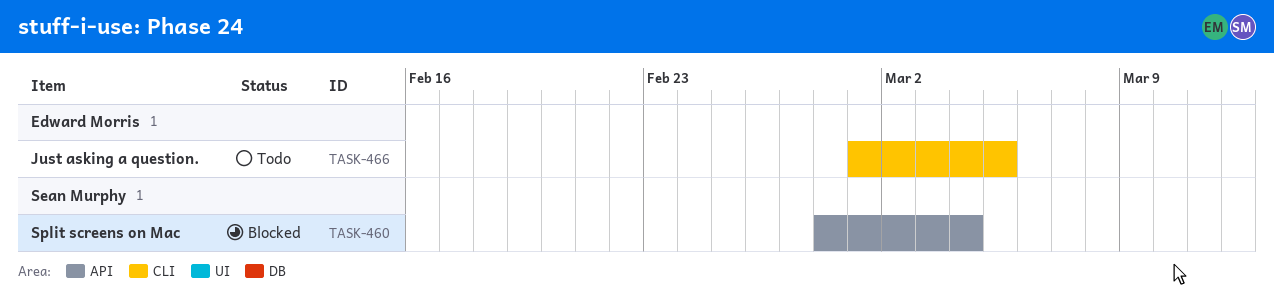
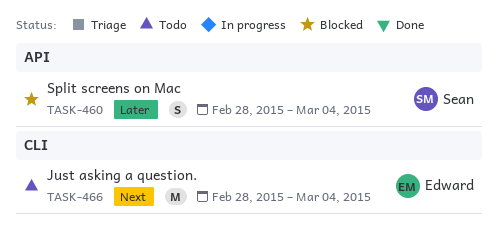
TASK-466, start: Mar 1 -> Feb 28
TASK-466, due: Mar 5 -> Mar 4

